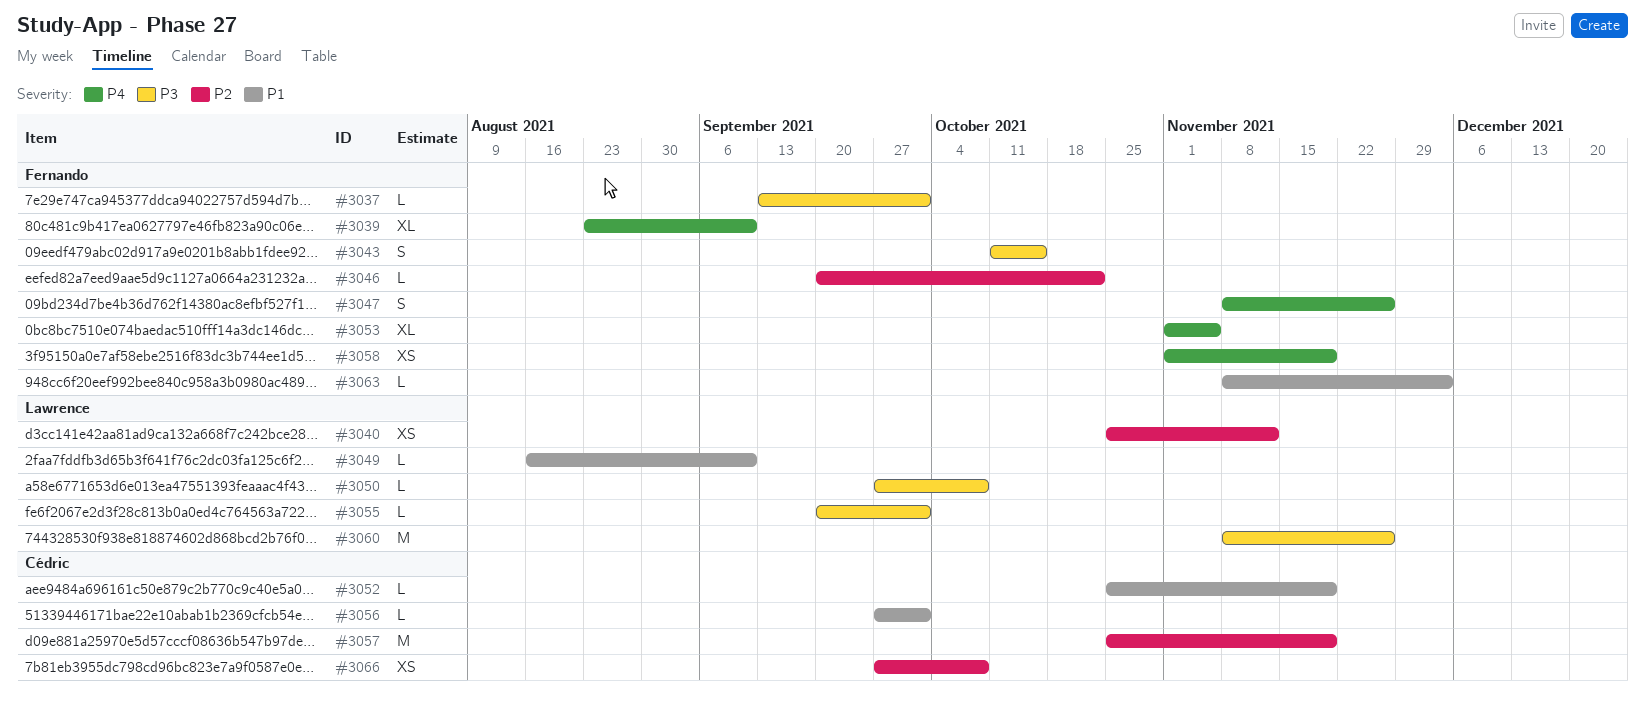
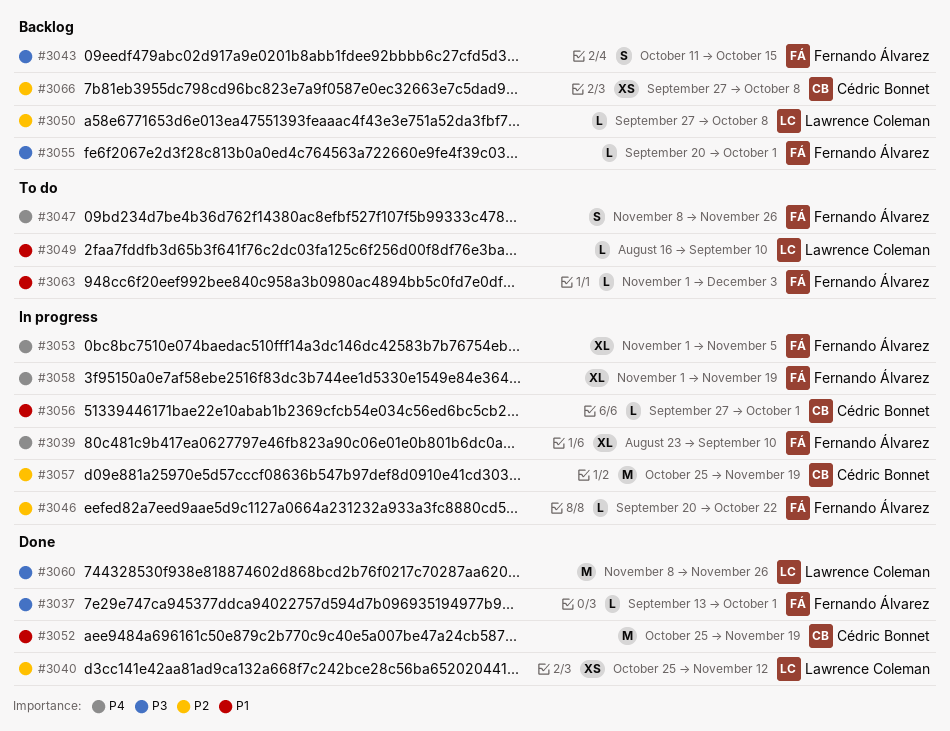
#3050, priority: P3 -> P2
#3052, estimate: L -> M
#3055, owner: Lawrence Coleman -> Fernando Álvarez
#3058, estimate: XS -> XL
#3063, start: Nov 8 -> Nov 1

